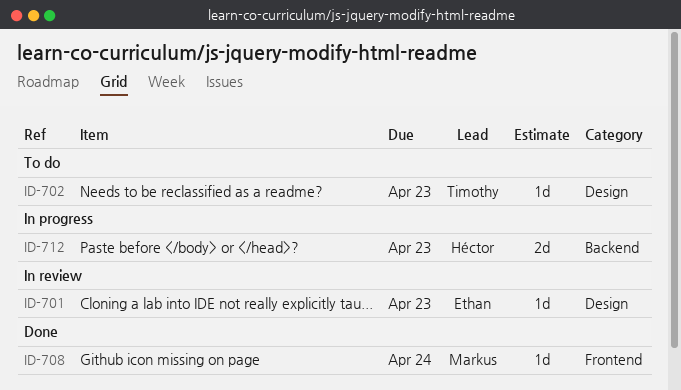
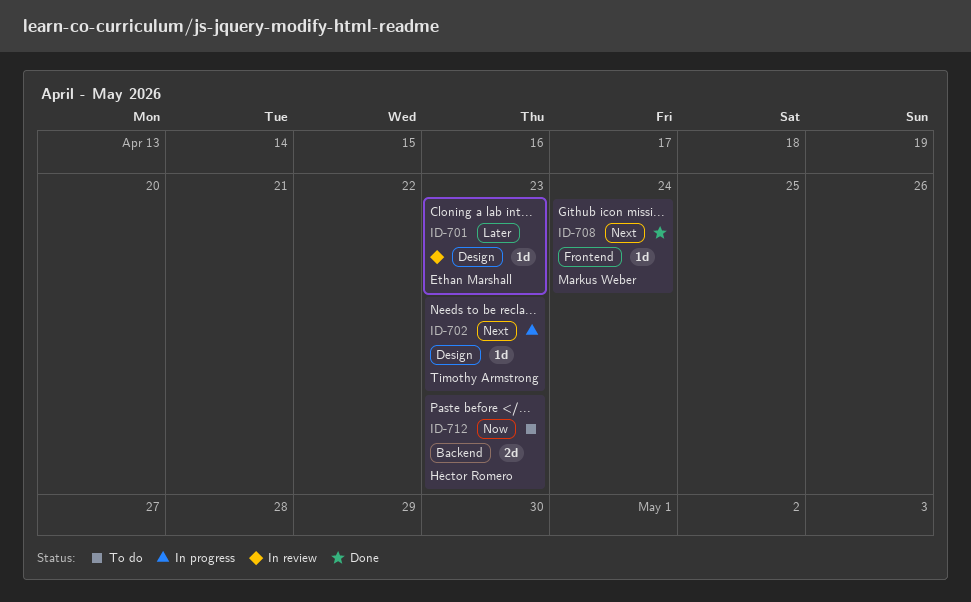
ID-702, status: To do -> In progress
ID-712, status: In progress -> To do

